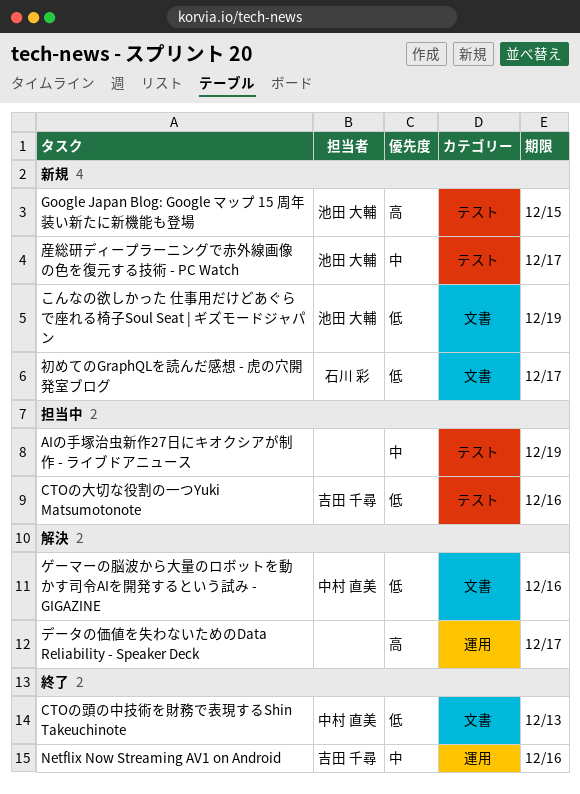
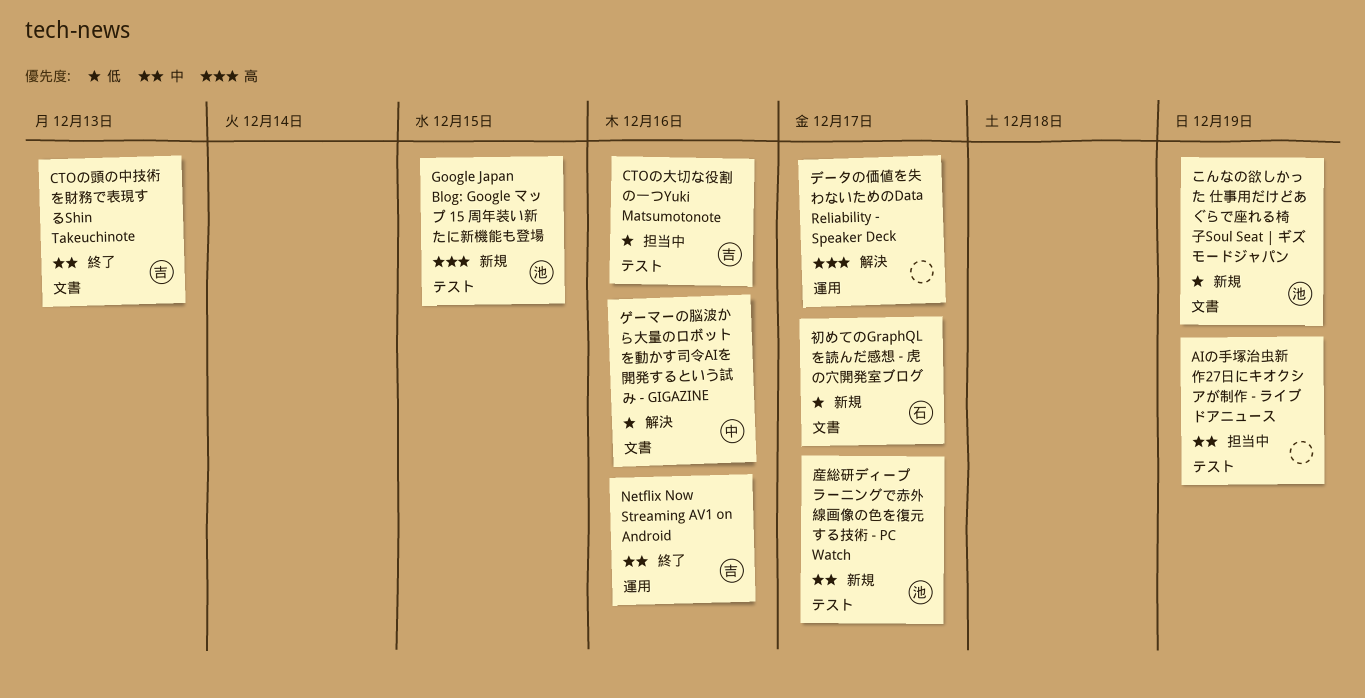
CTOの頭の中技術を財務で表現するShin Takeuchinote, owner: 中村 直美 -> 吉田 千尋
CTOの頭の中技術を財務で表現するShin Takeuchinote, priority: 低 -> 中

